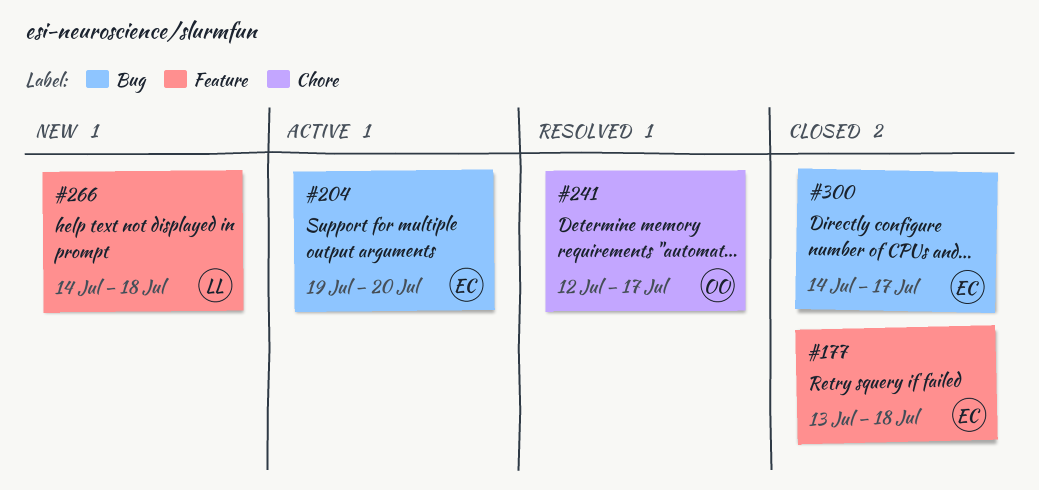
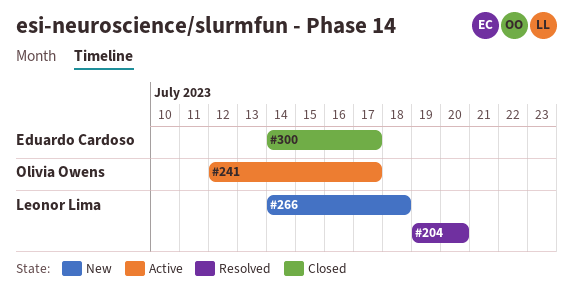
#177: present -> none
#204, status: Active -> Resolved
#204, owner: Eduardo Cardoso -> Leonor Lima
#241, status: Resolved -> Active

